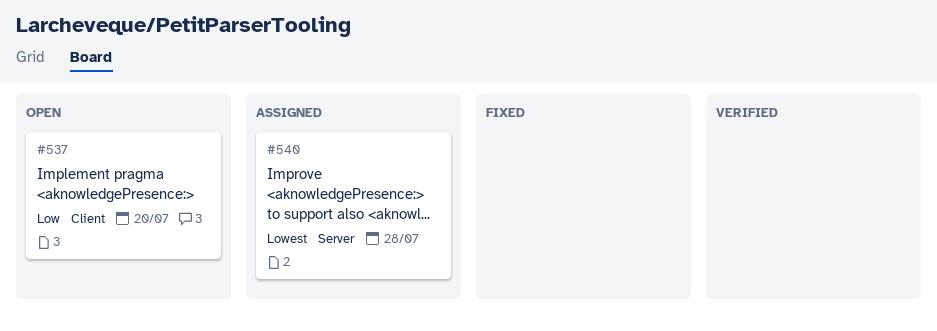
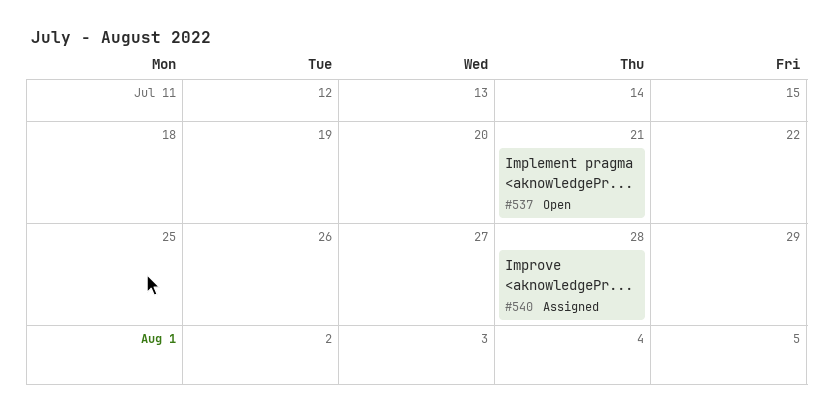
#537, due: Jul 20 -> Jul 21

